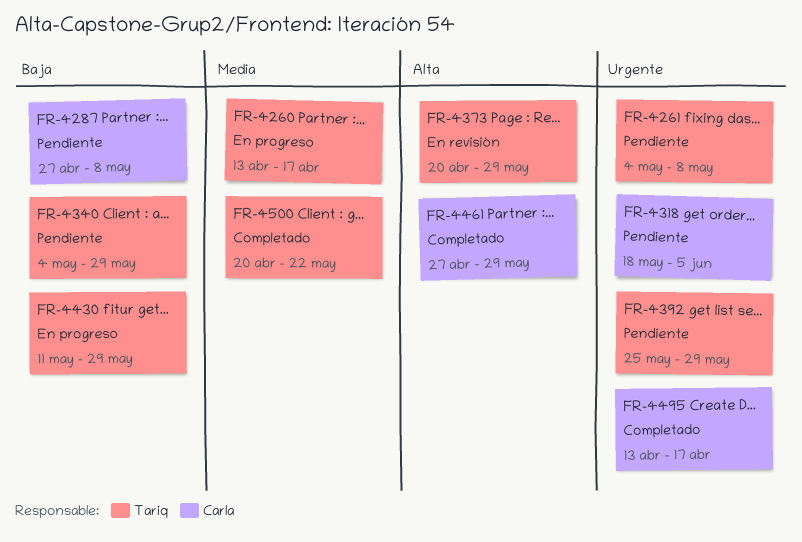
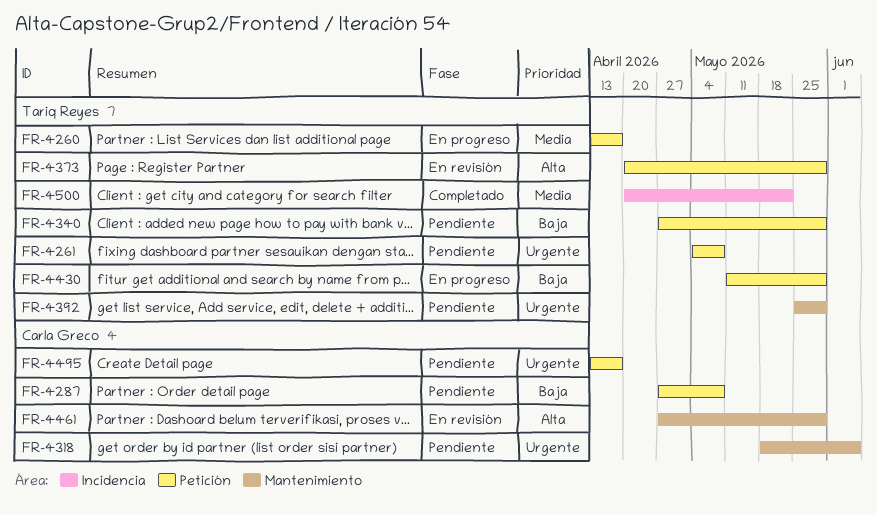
FR-4340, start: May 4 -> Apr 27
FR-4461, status: Completado -> En revisión
FR-4495, status: Completado -> Pendiente

